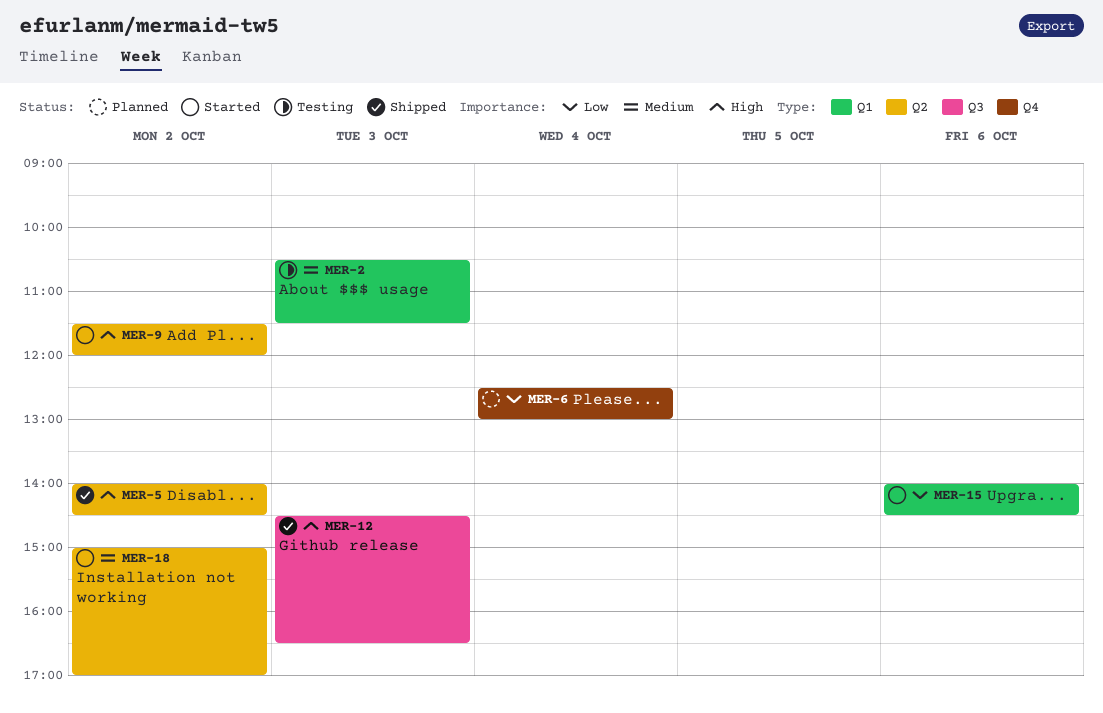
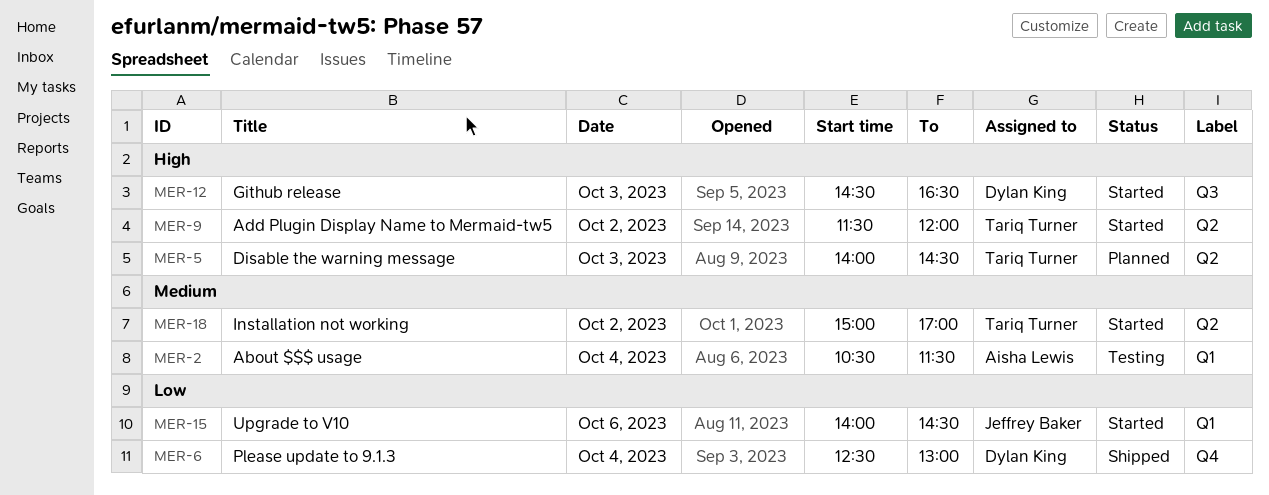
MER-2, day: Oct 3 -> Oct 4
MER-5, status: Shipped -> Planned
MER-5, day: Oct 2 -> Oct 3
MER-6, status: Planned -> Shipped
MER-12, status: Shipped -> Started

